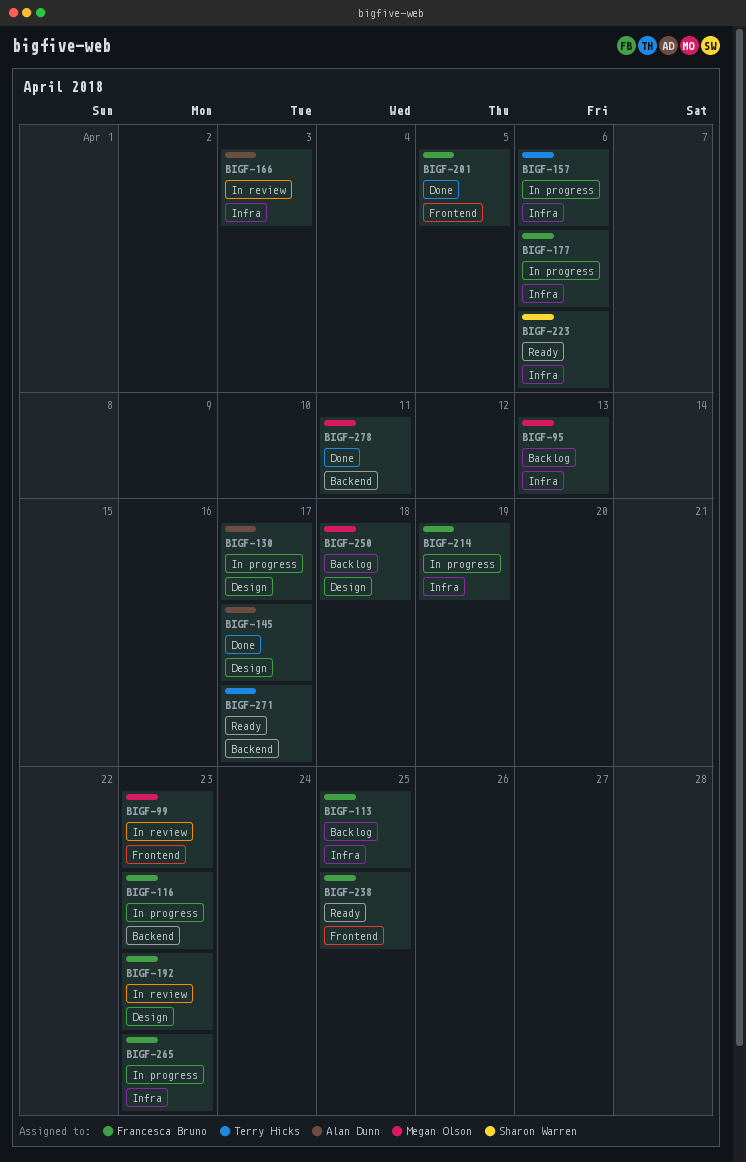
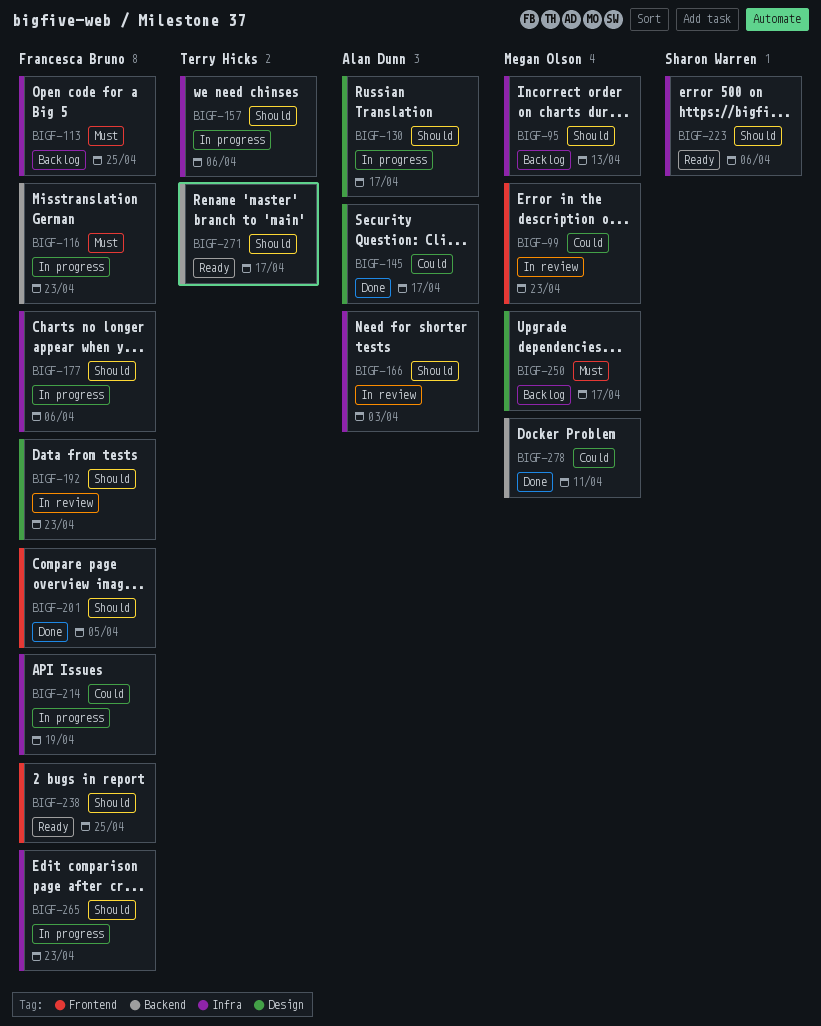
BIGF-250, due: Apr 18 -> Apr 17

